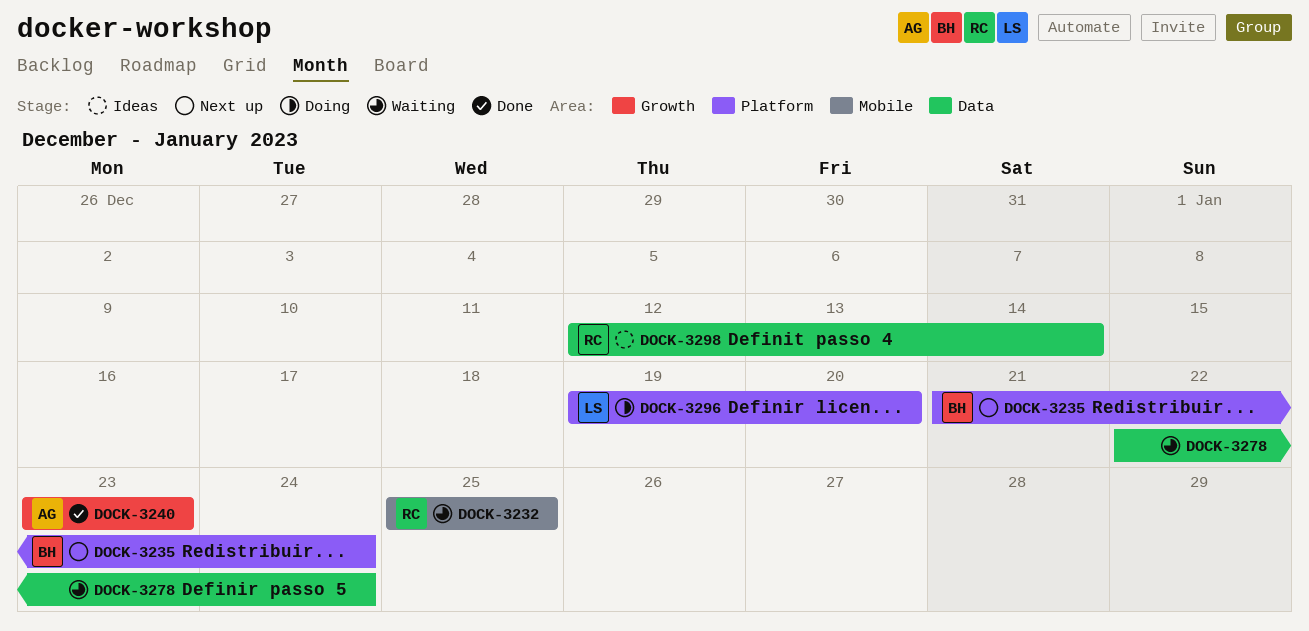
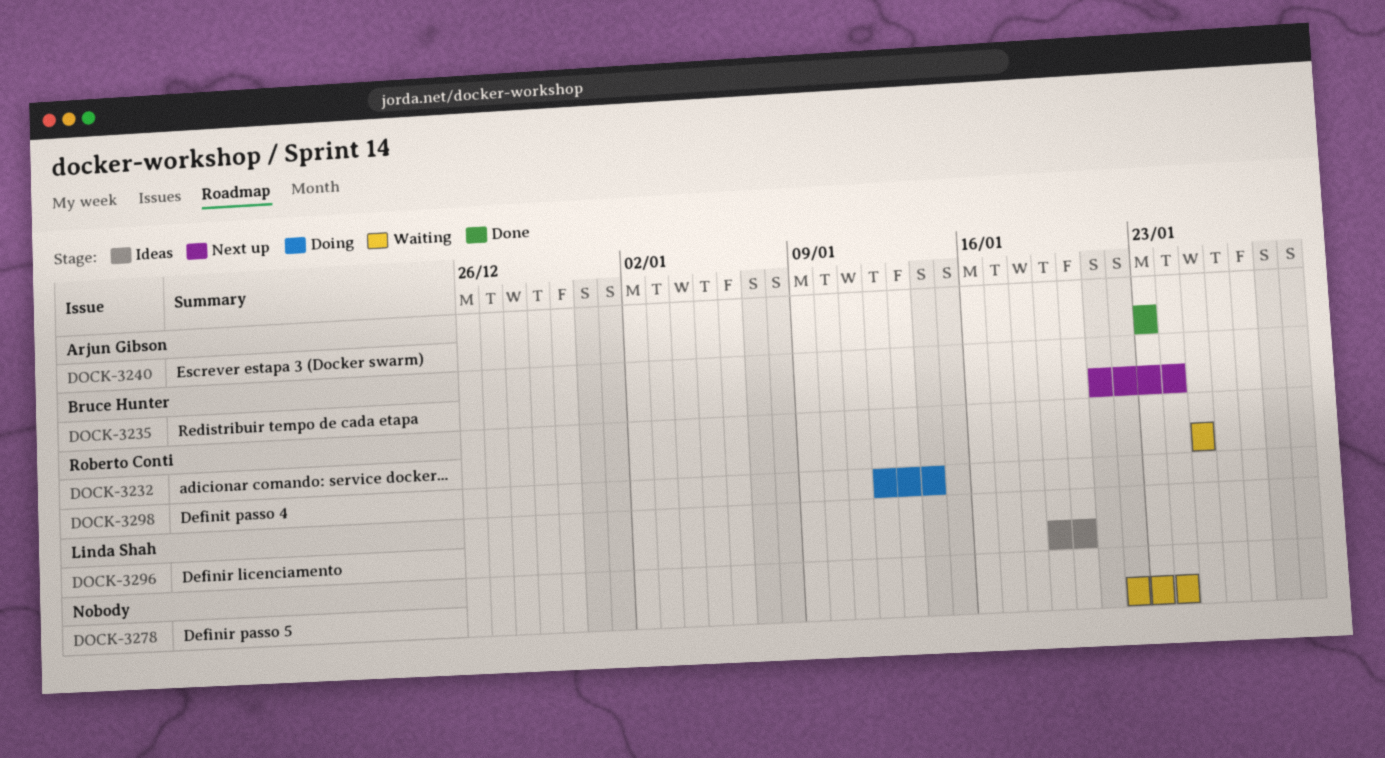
DOCK-3296, status: Doing -> Ideas
DOCK-3298, status: Ideas -> Doing

